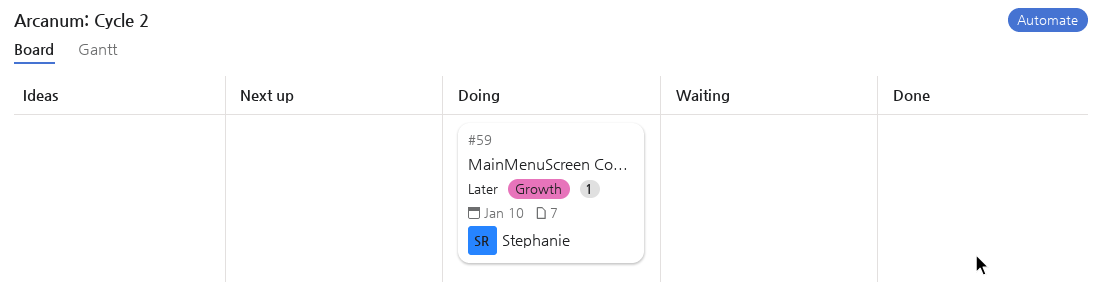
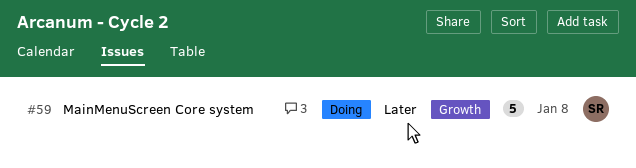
#59, estimate: 1 -> 5
#59, due: Jan 10 -> Jan 8

